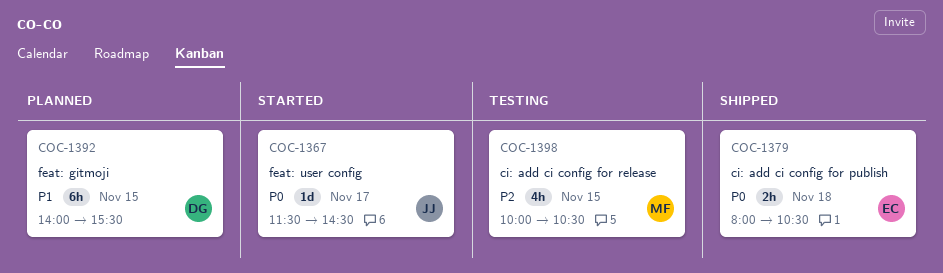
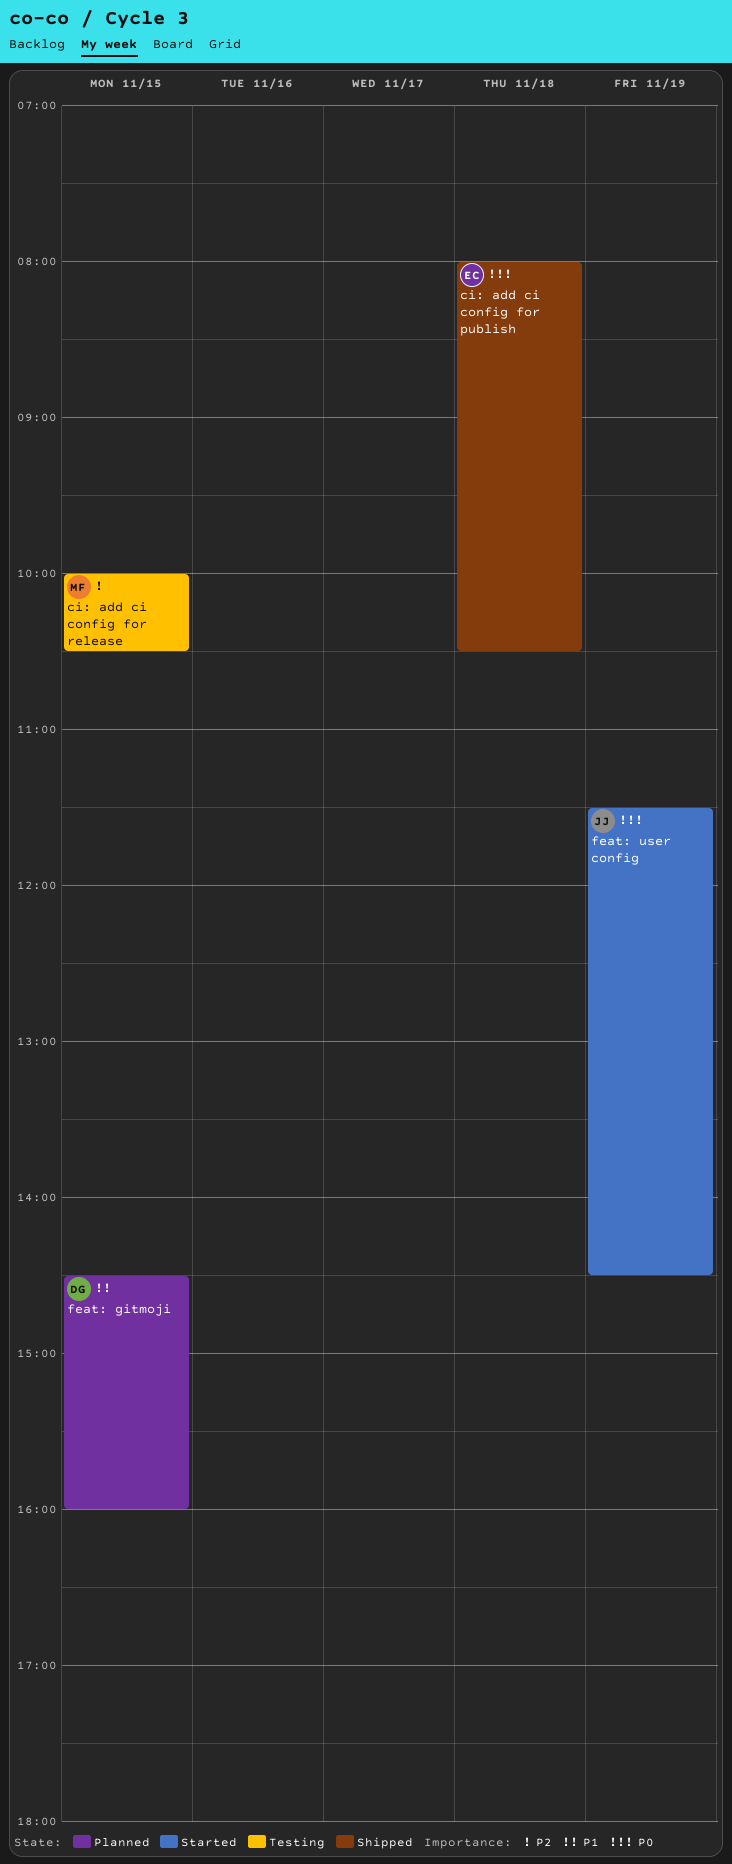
feat: gitmoji, begins: 14:00 -> 14:30
feat: gitmoji, ends: 15:30 -> 16:00
feat: user config, day: Nov 17 -> Nov 19

